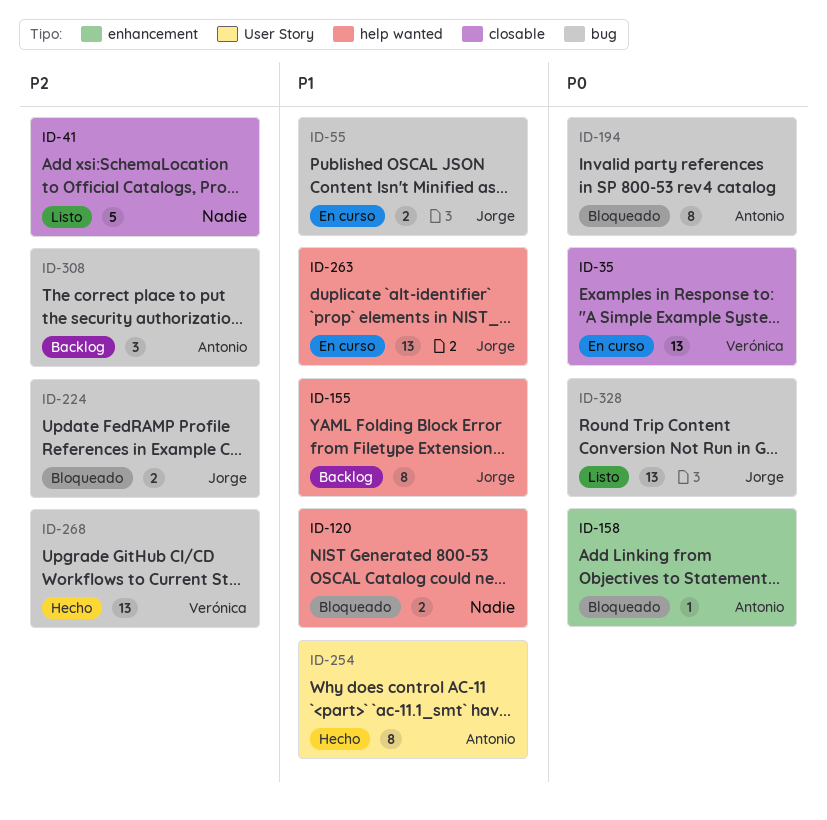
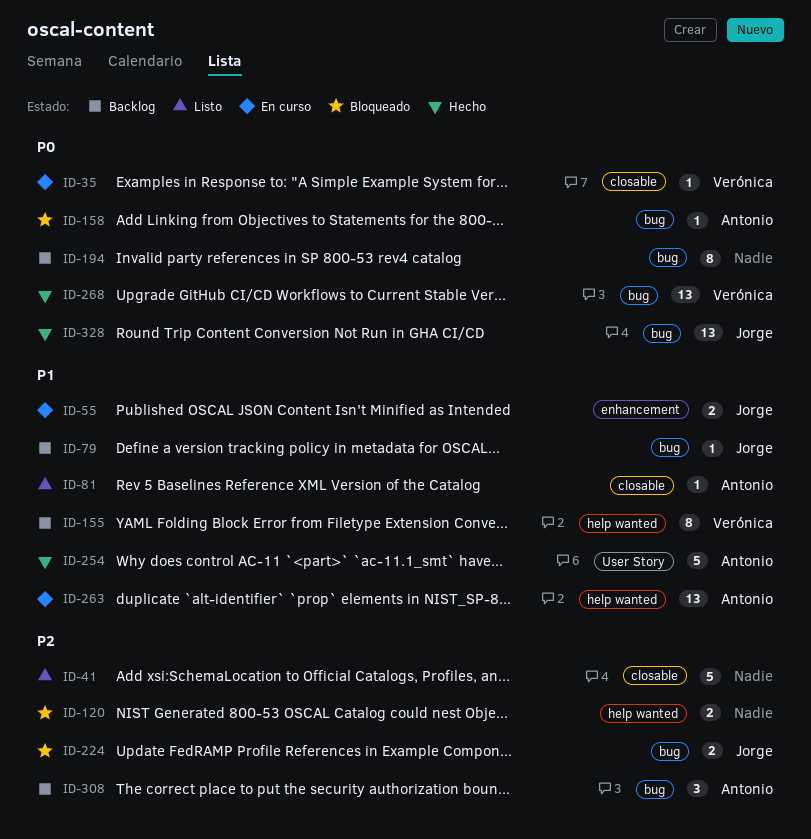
ID-35, estimate: 13 -> 1
ID-55, label: bug -> enhancement
ID-79: none -> present
ID-81: none -> present
ID-120, priority: P1 -> P2
ID-155, owner: Jorge -> Verónica
ID-158, label: enhancement -> bug
ID-194, status: Bloqueado -> Backlog
ID-194, owner: Antonio -> none
ID-254, estimate: 8 -> 5
ID-263, owner: Jorge -> Antonio
ID-268, priority: P2 -> P0
ID-328, status: Listo -> Hecho

